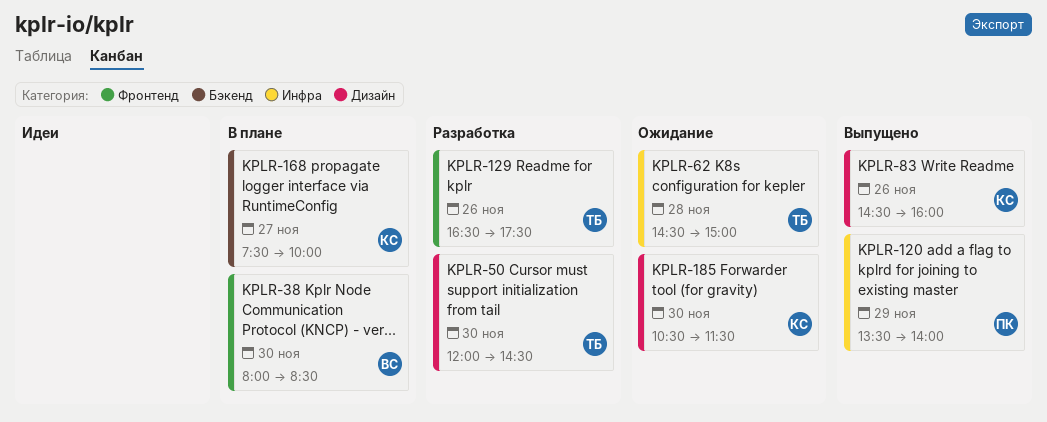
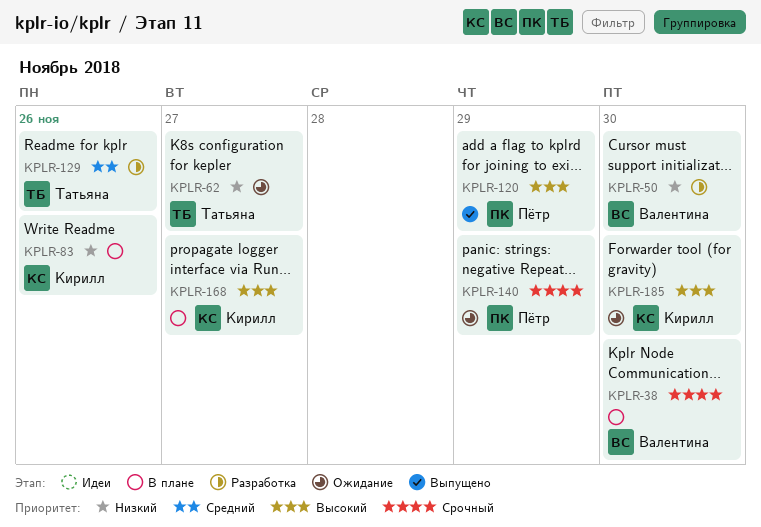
KPLR-50, owner: Татьяна -> Валентина
KPLR-62, day: Nov 28 -> Nov 27
KPLR-83, status: Выпущено -> В плане
KPLR-140: none -> present

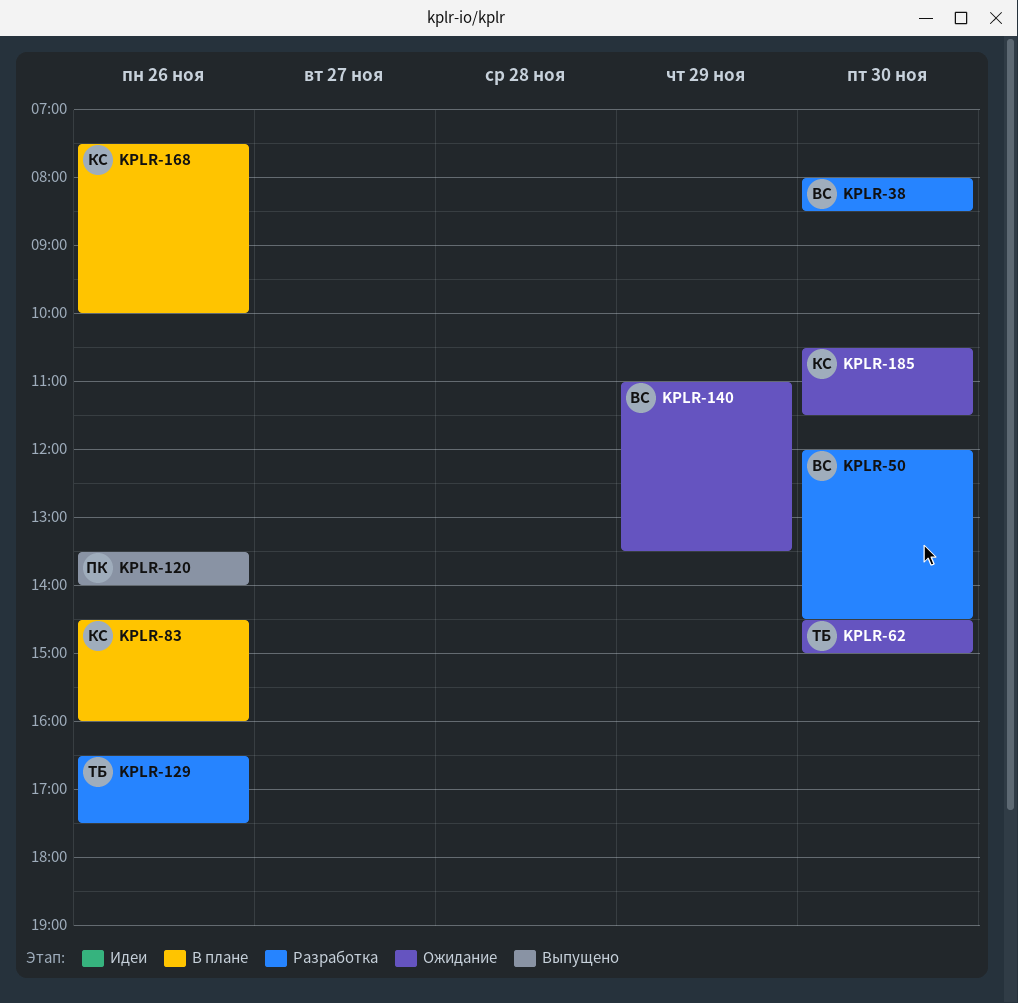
KPLR-38, status: В плане -> Разработка
KPLR-62, day: Nov 27 -> Nov 30
KPLR-120, day: Nov 29 -> Nov 26
KPLR-140, owner: Пётр -> Валентина
KPLR-168, day: Nov 27 -> Nov 26

